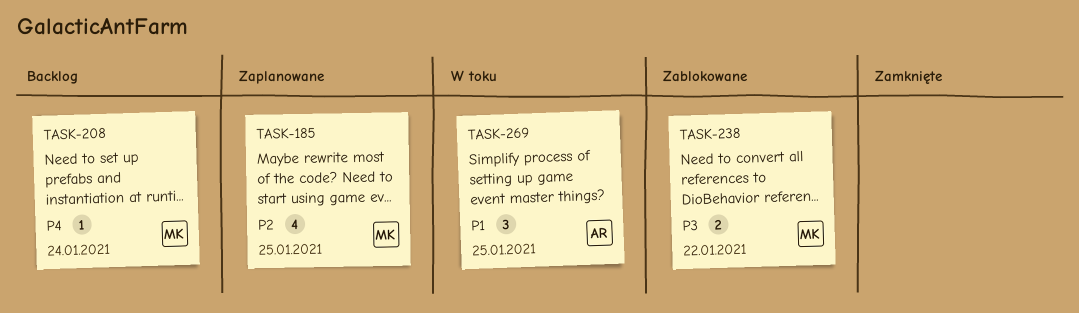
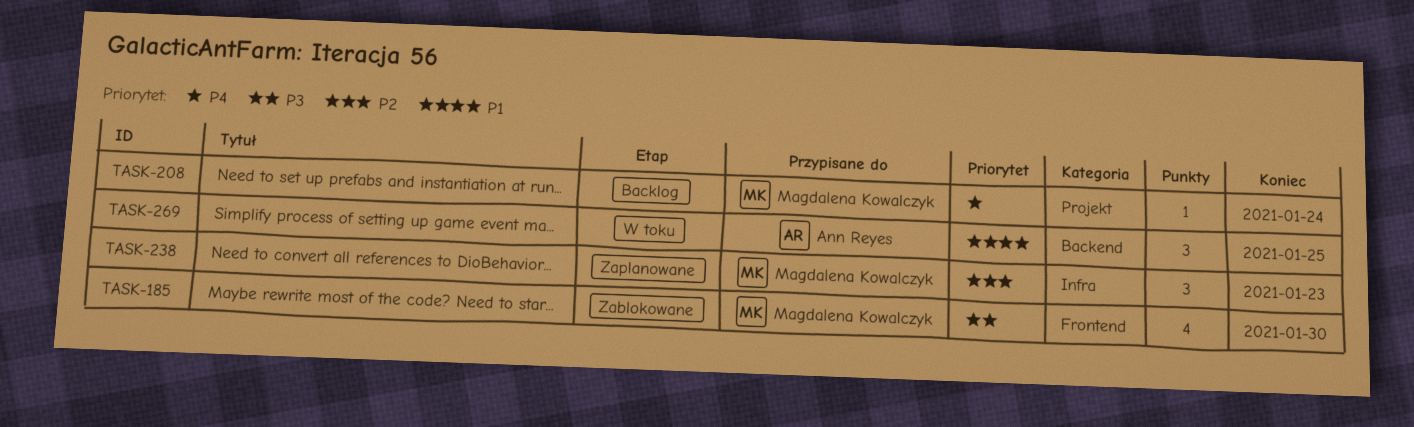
TASK-185, status: Zaplanowane -> Zablokowane
TASK-185, priority: P2 -> P3
TASK-185, due: Jan 25 -> Jan 30
TASK-238, status: Zablokowane -> Zaplanowane
TASK-238, priority: P3 -> P2
TASK-238, estimate: 2 -> 3
TASK-238, due: Jan 22 -> Jan 23

